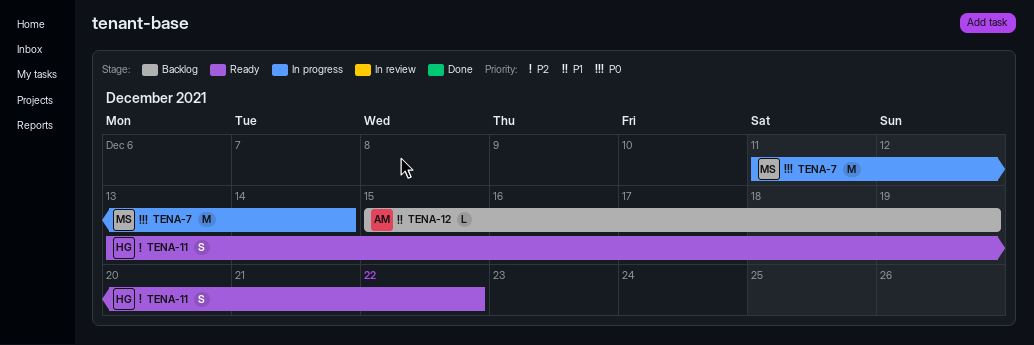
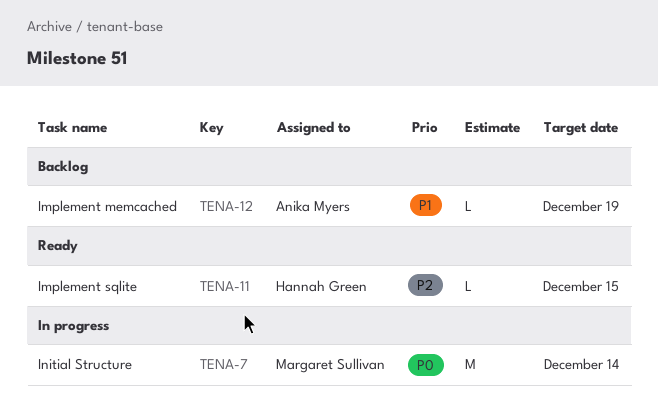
TENA-11, estimate: S -> L
TENA-11, due: Dec 22 -> Dec 15

